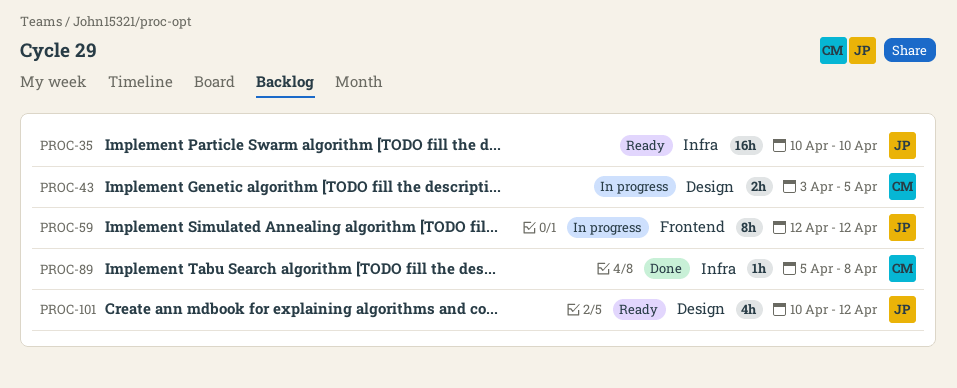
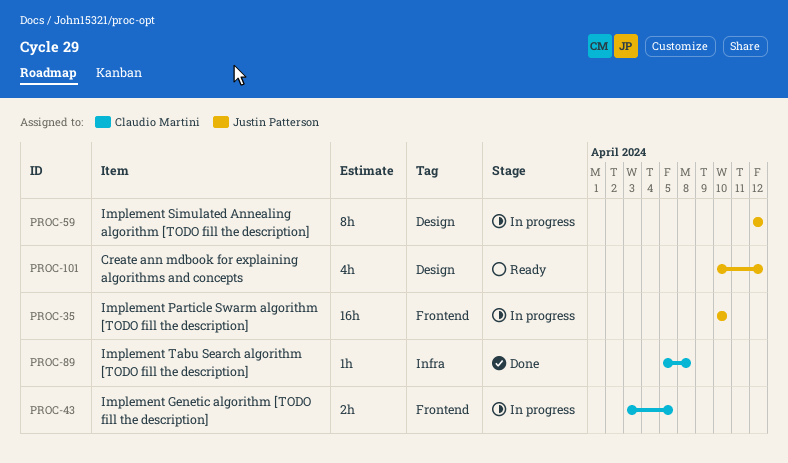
PROC-35, status: Ready -> In progress
PROC-35, label: Infra -> Frontend
PROC-43, label: Design -> Frontend
PROC-59, label: Frontend -> Design

